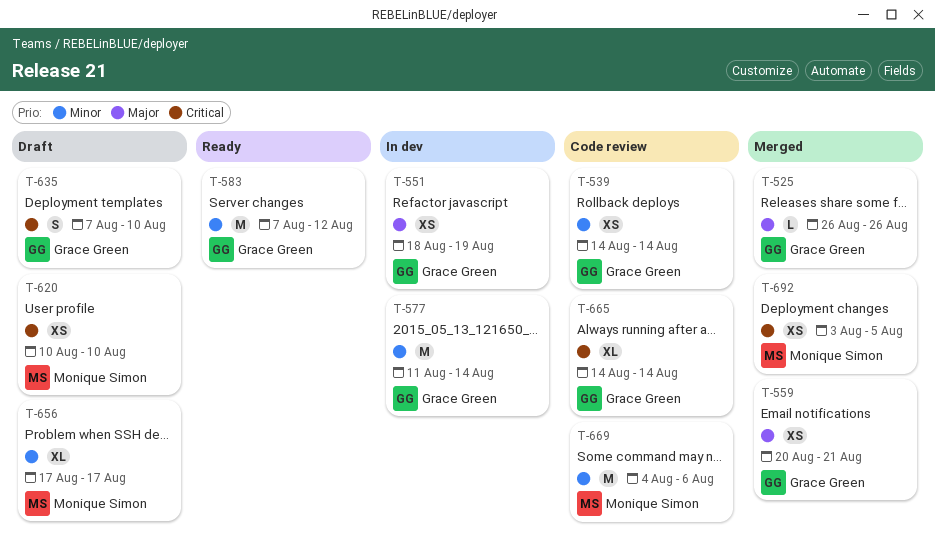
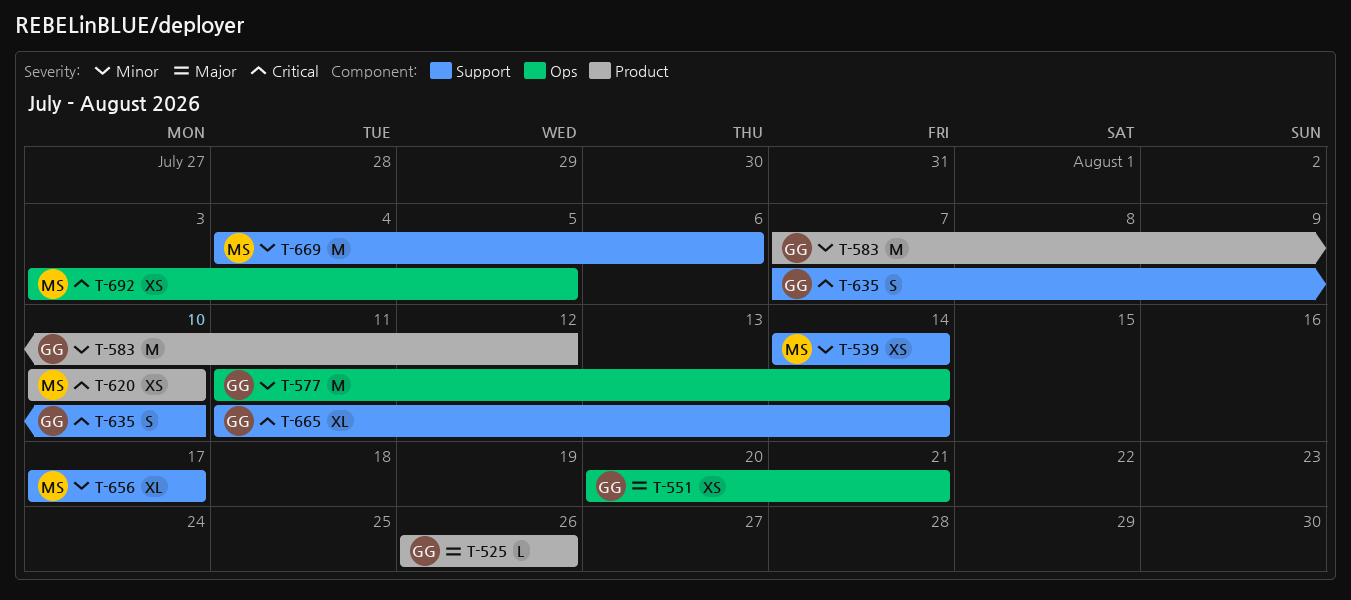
T-539, owner: Grace Green -> Monique Simon
T-551, start: Aug 18 -> Aug 20
T-551, due: Aug 19 -> Aug 21
T-559: present -> none
T-665, start: Aug 14 -> Aug 11

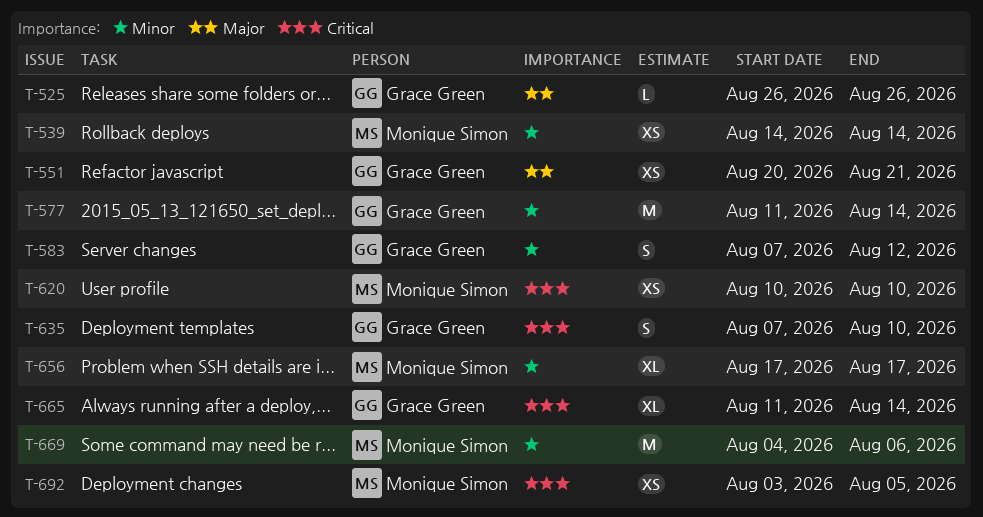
T-583, estimate: M -> S

